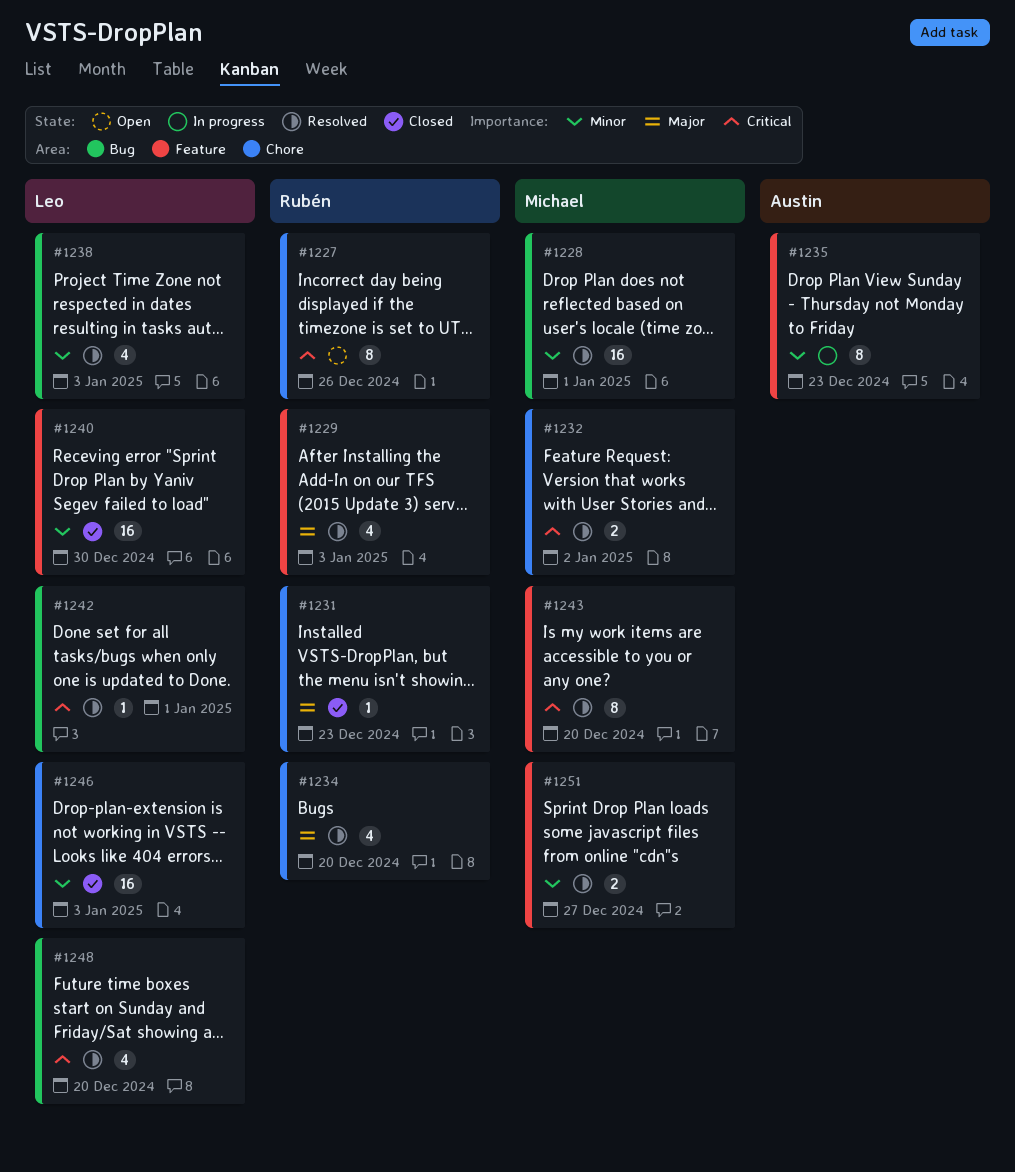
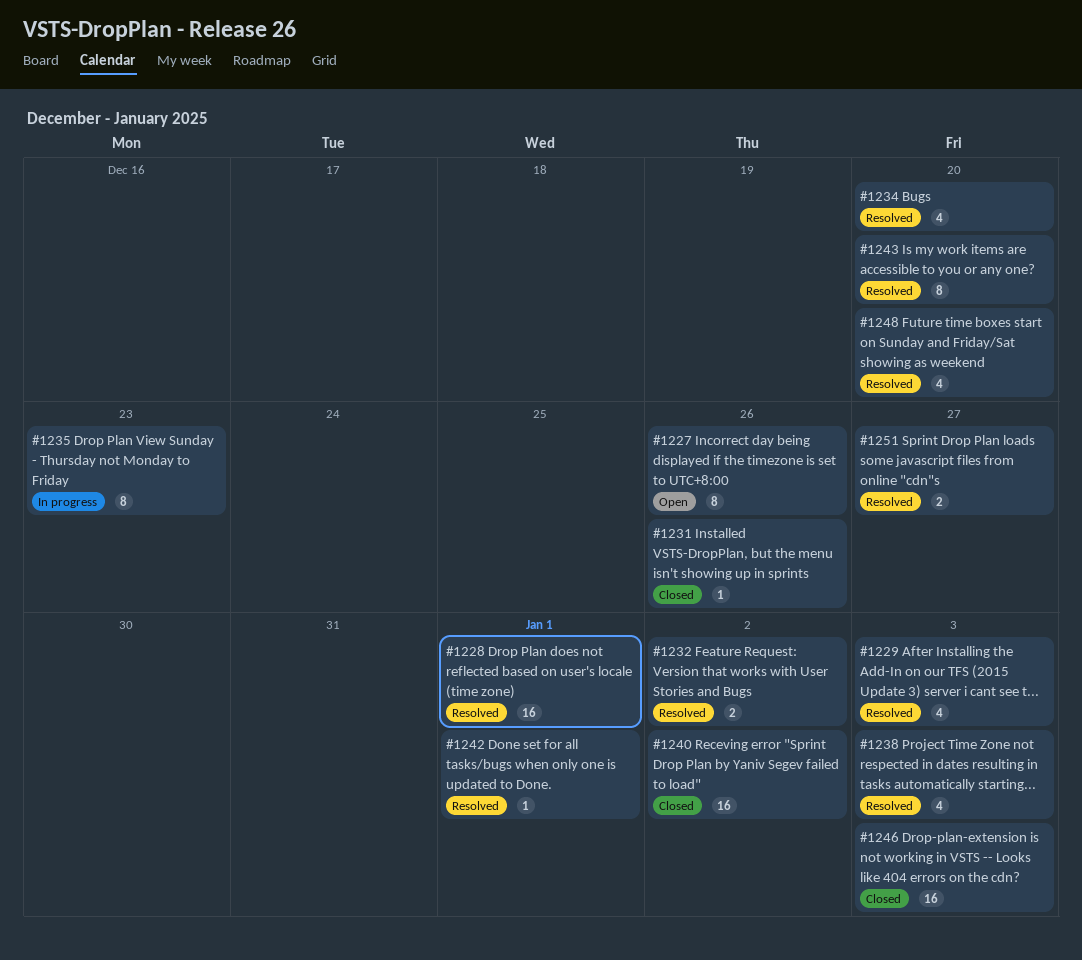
#1231, due: Dec 23 -> Dec 26
#1240, due: Dec 30 -> Jan 2

